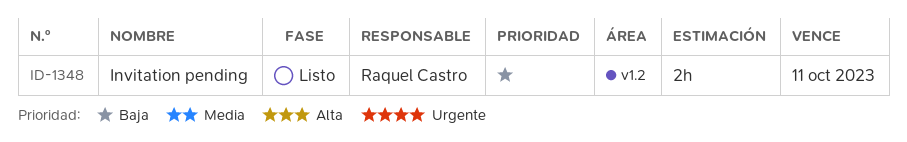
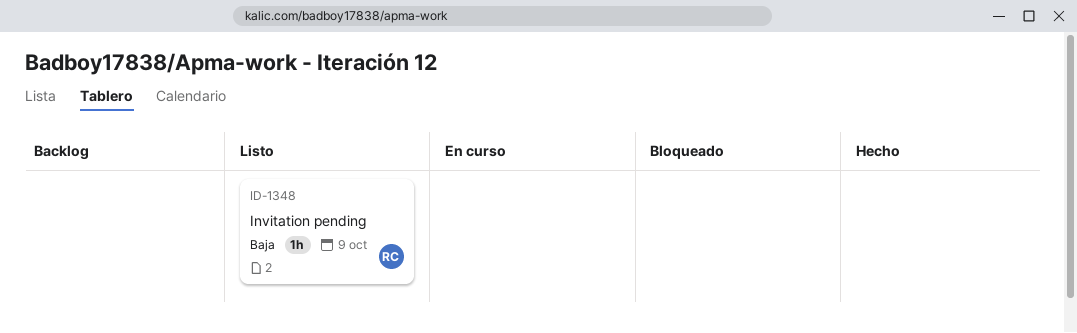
ID-1348, estimate: 2h -> 1h
ID-1348, due: Oct 11 -> Oct 9

